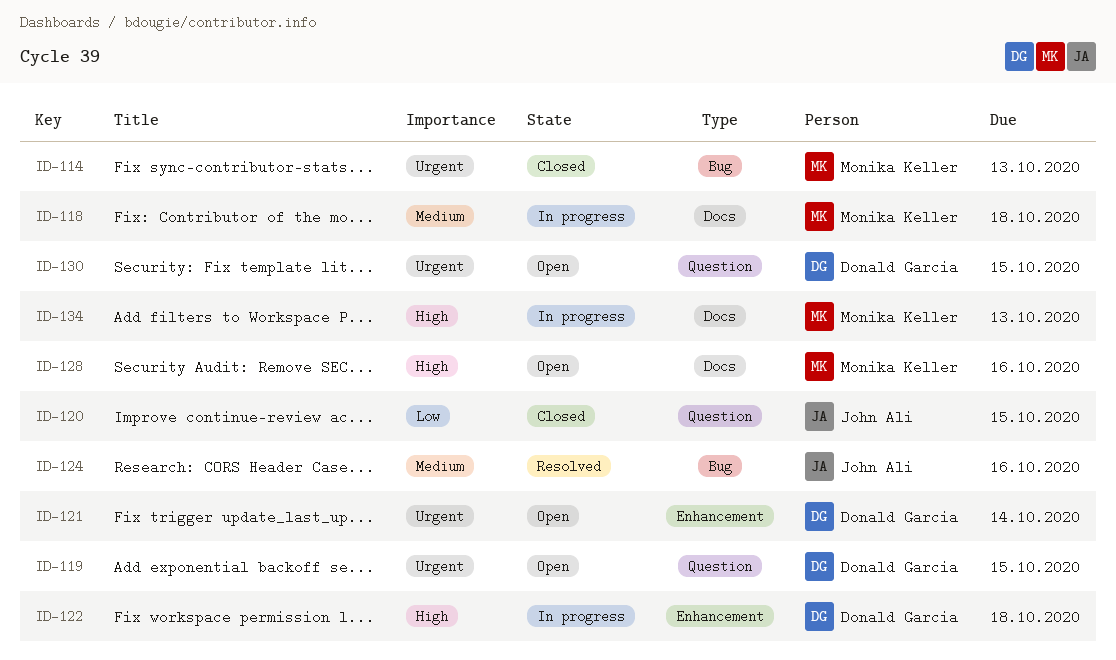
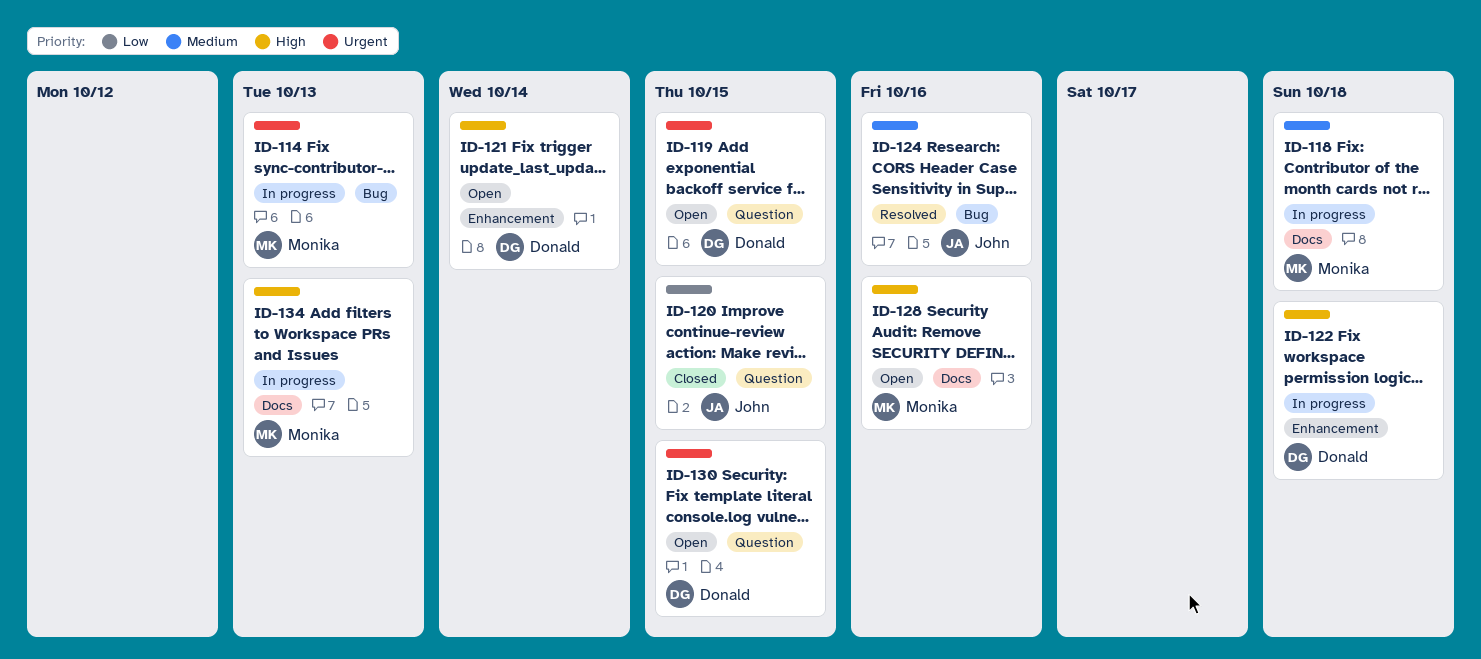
ID-114, status: Closed -> In progress
ID-121, priority: Urgent -> High

